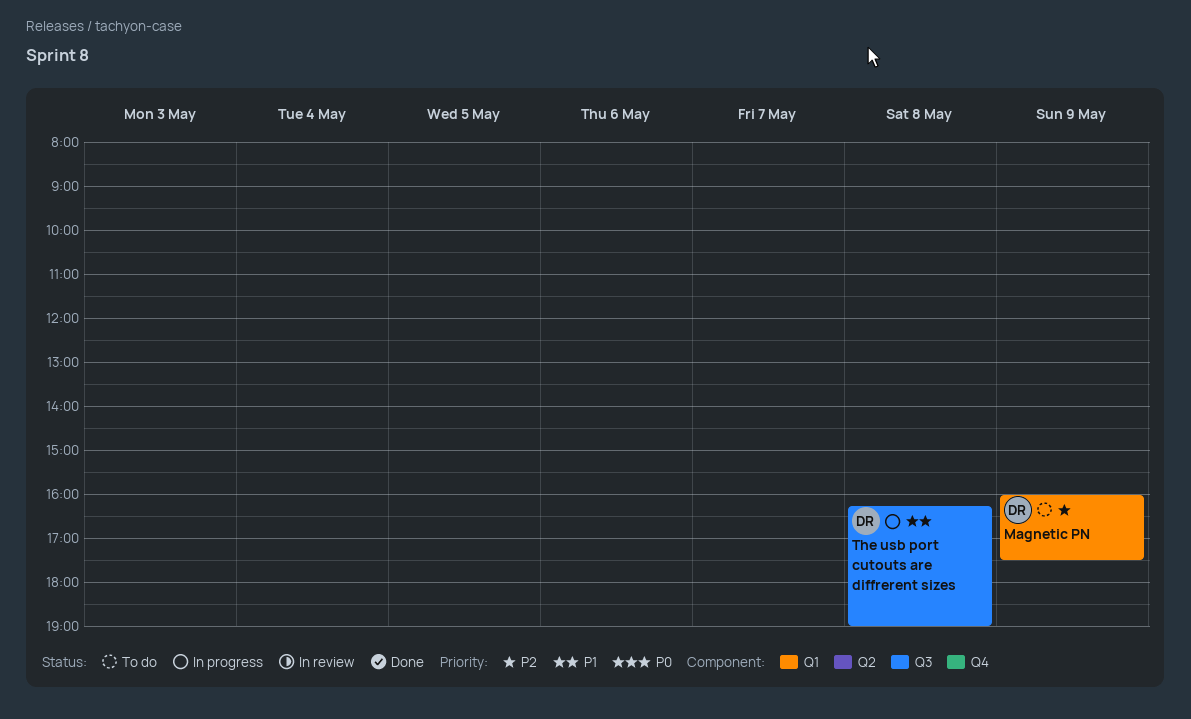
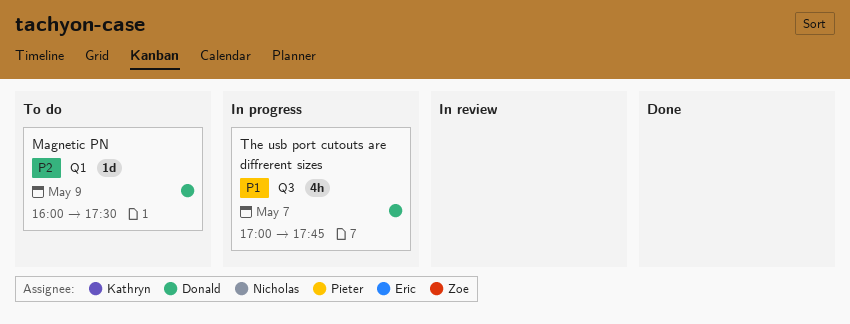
The usb port cutouts are diffrerent sizes, day: May 8 -> May 7
The usb port cutouts are diffrerent sizes, begins: 16:15 -> 17:00
The usb port cutouts are diffrerent sizes, ends: 19:00 -> 17:45

